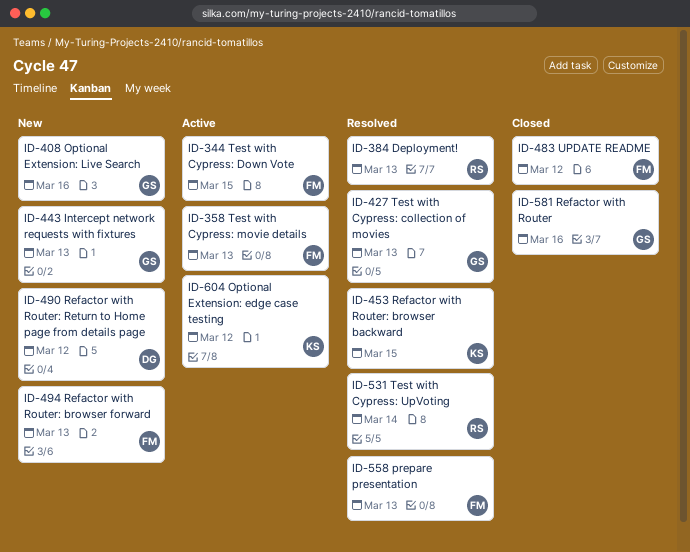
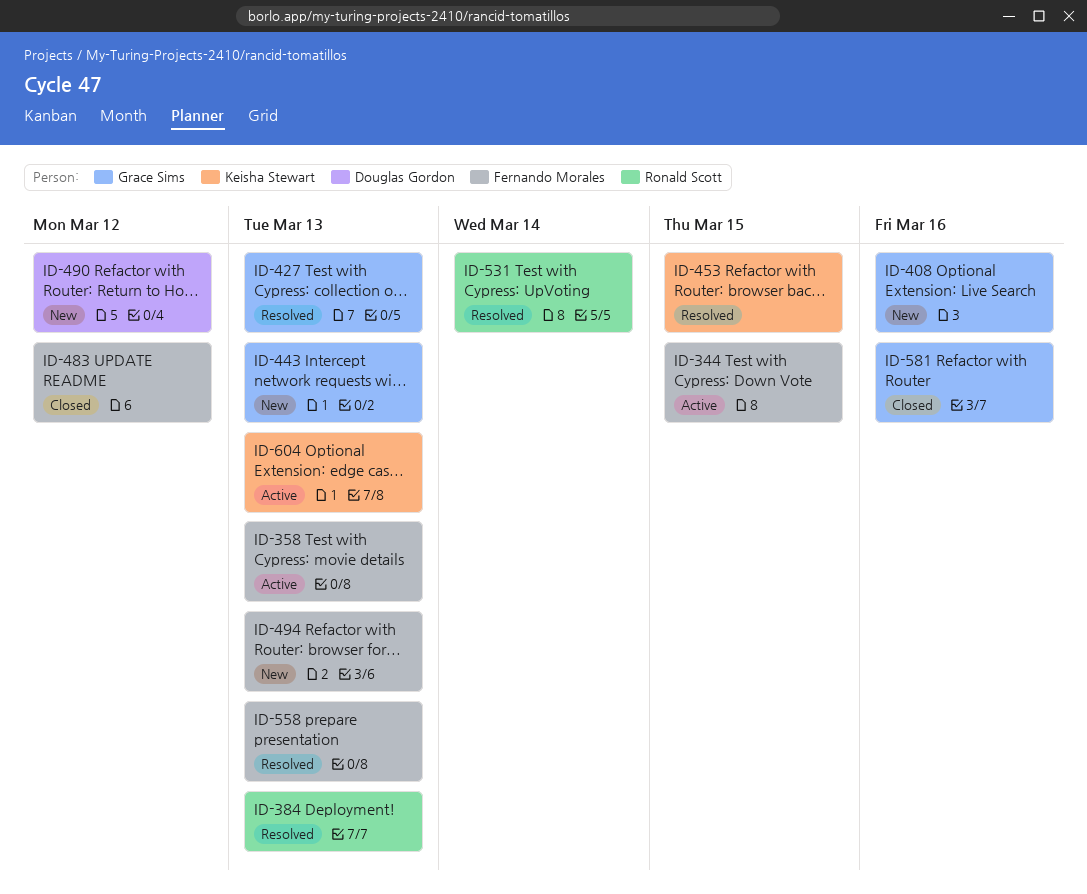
ID-604, due: Mar 12 -> Mar 13

